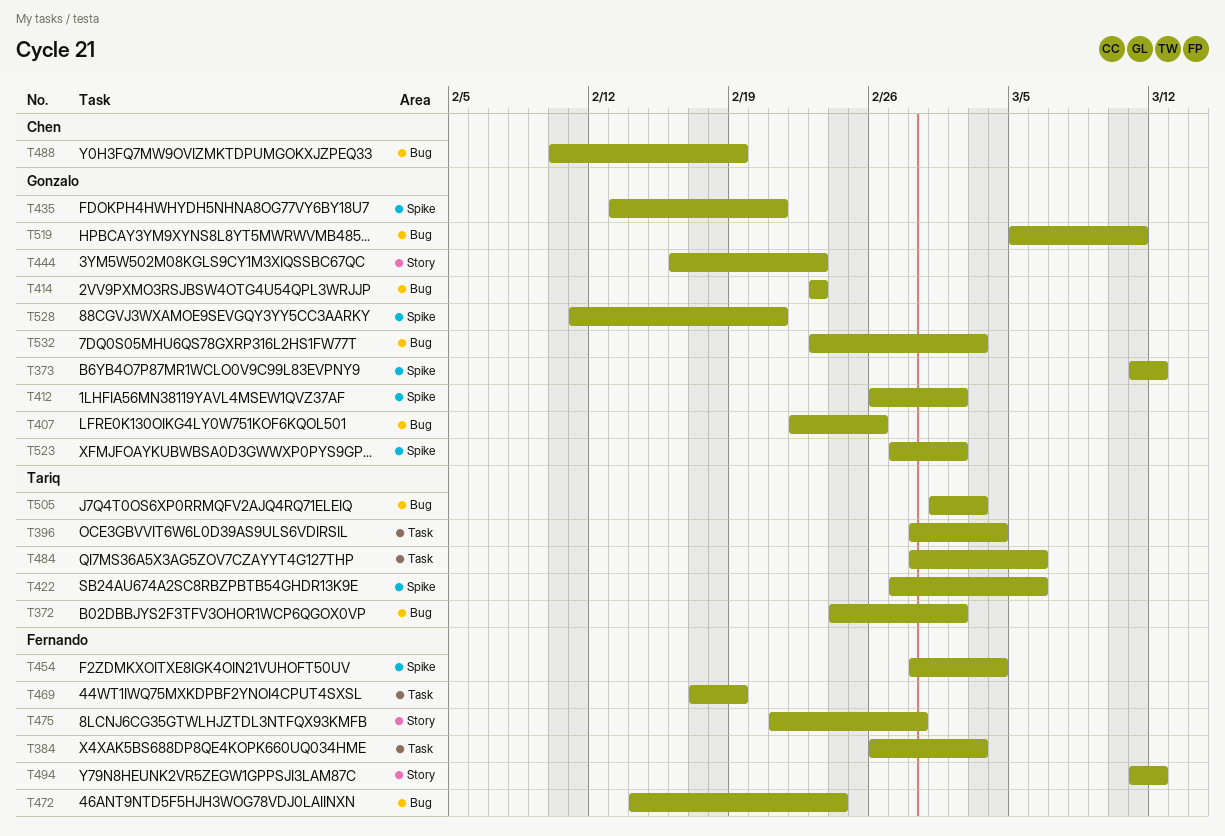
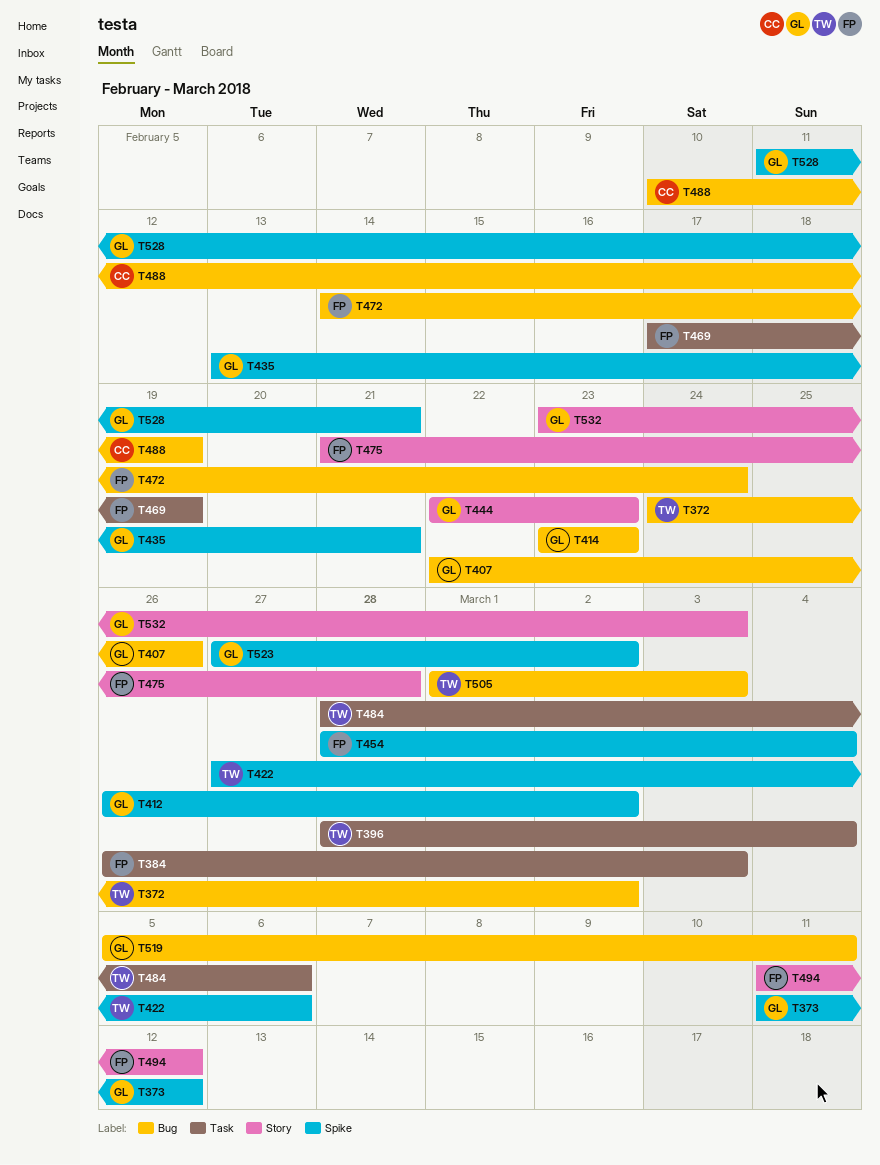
T444, start: Feb 16 -> Feb 22
T532, label: Bug -> Story

